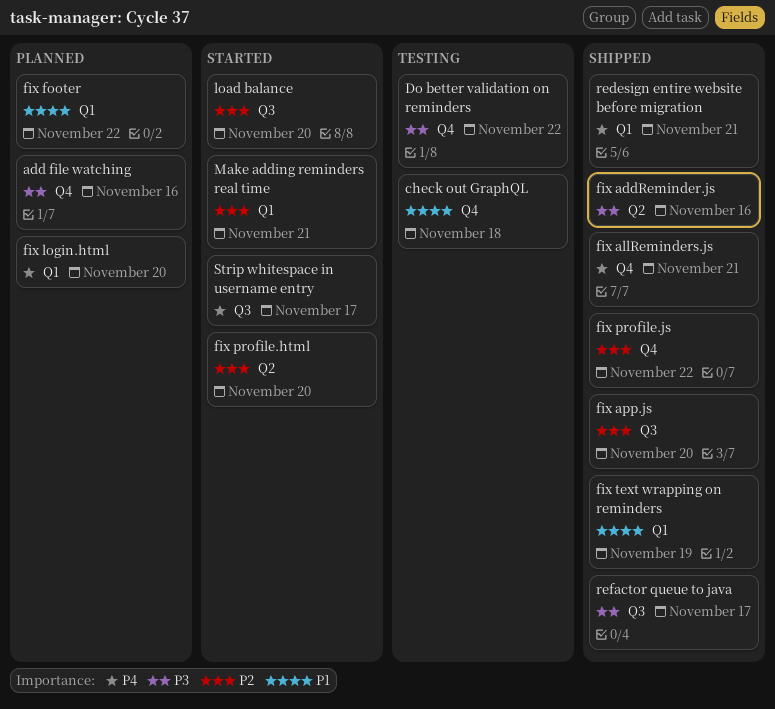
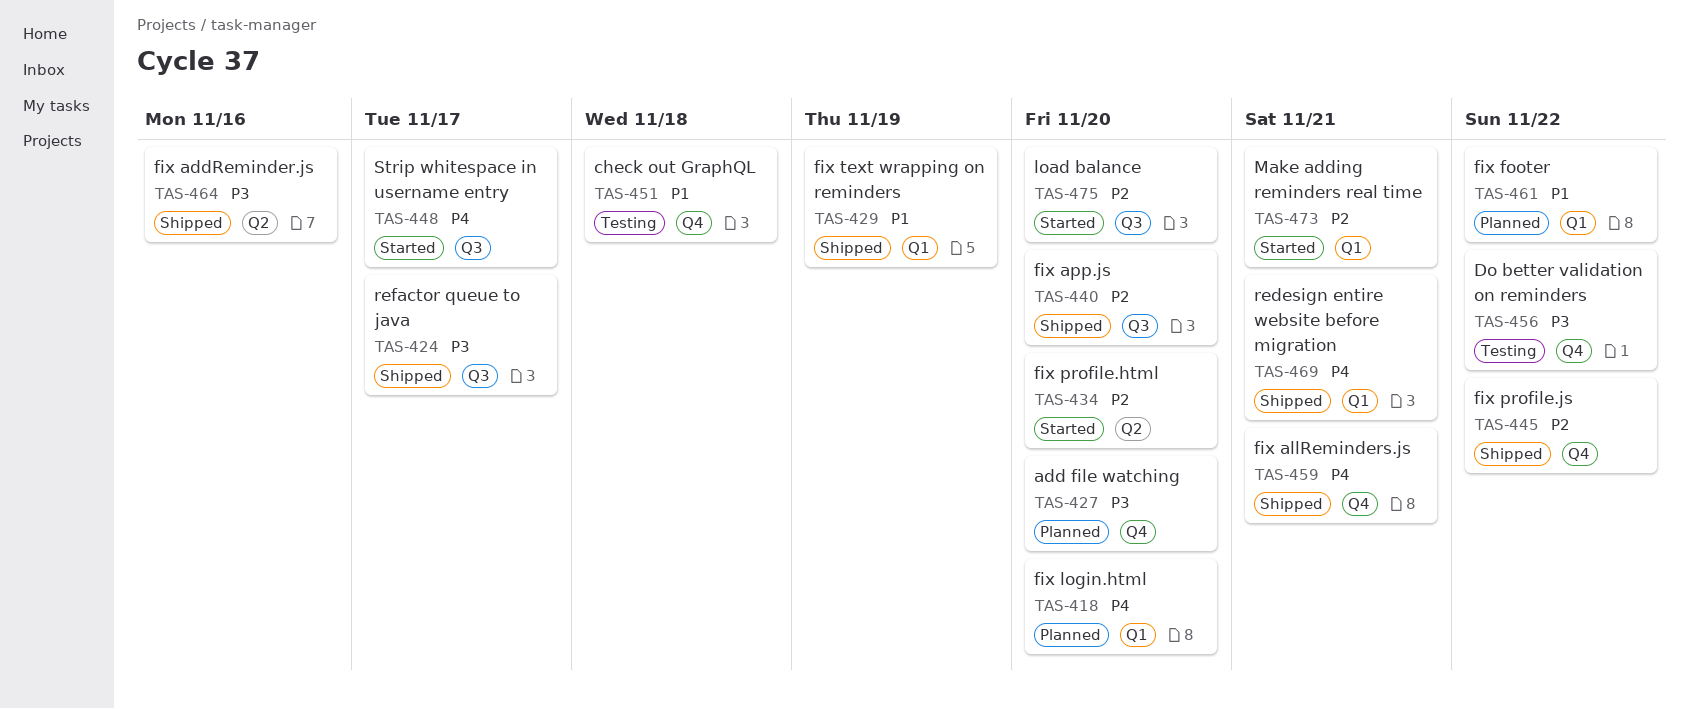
add file watching, due: Nov 16 -> Nov 20

